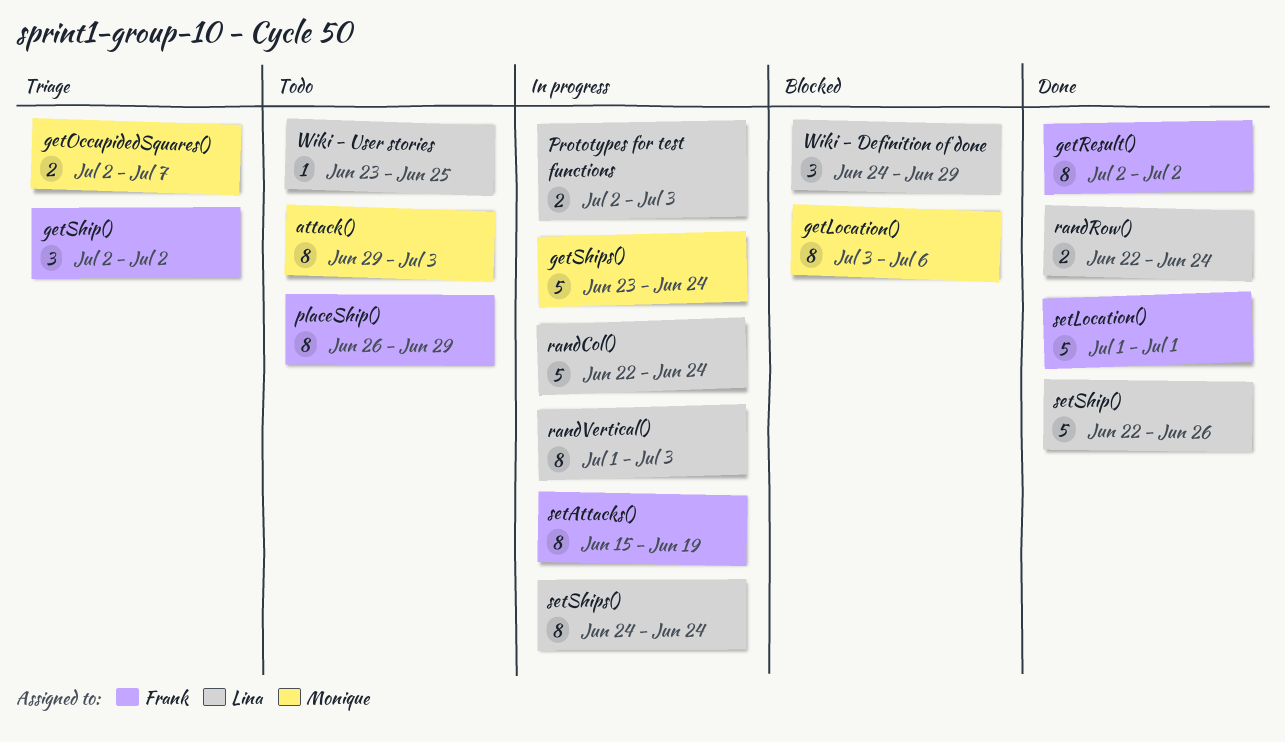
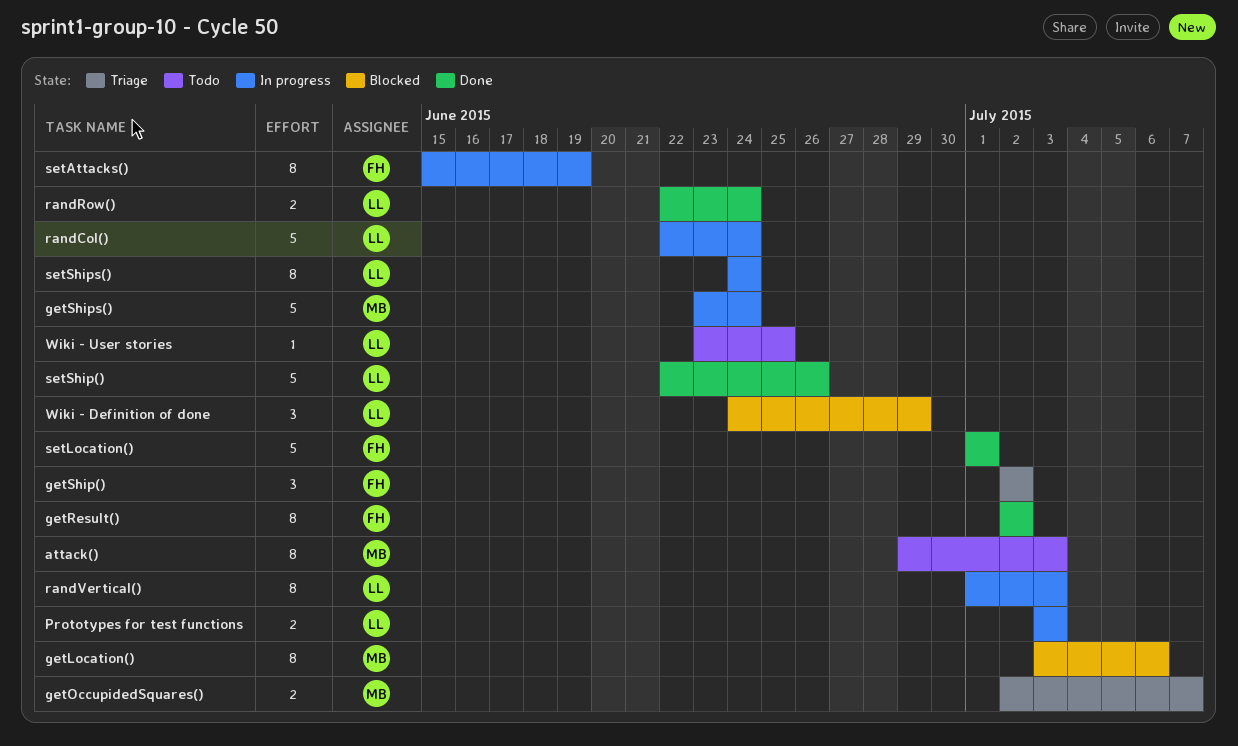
placeShip(): present -> none
Prototypes for test functions, start: Jul 2 -> Jul 3

